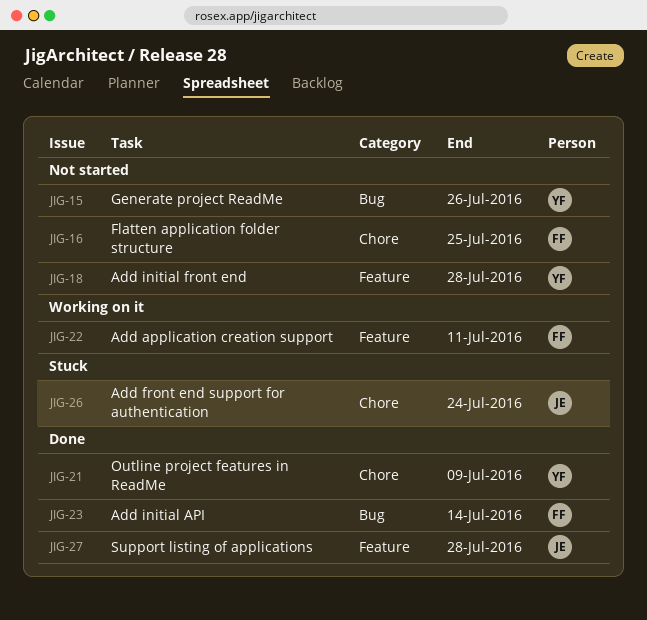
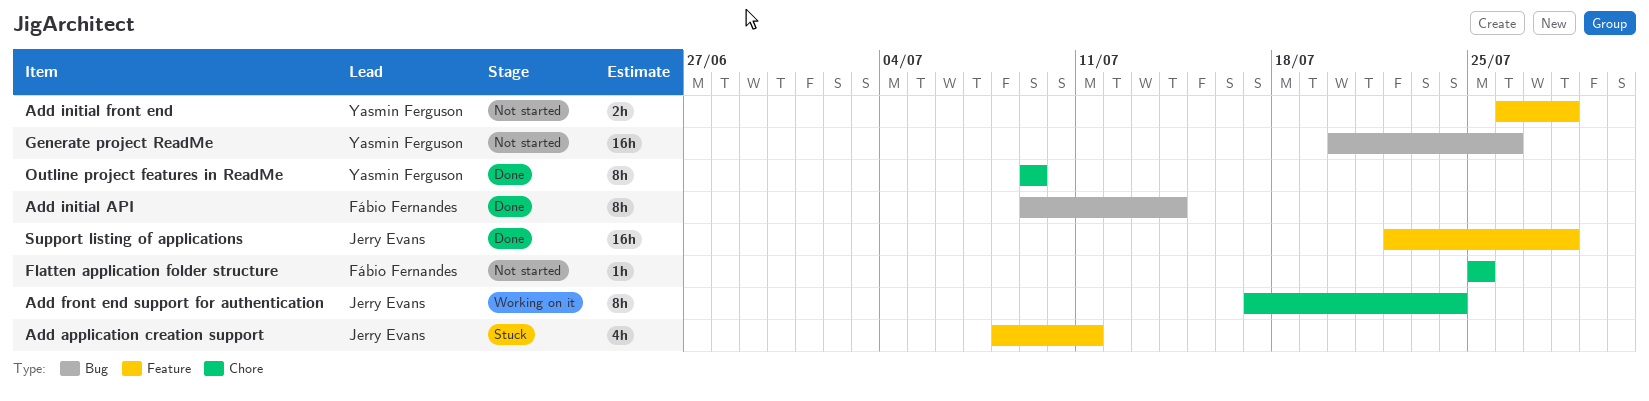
Add application creation support, status: Working on it -> Stuck
Add application creation support, owner: Fábio Fernandes -> Jerry Evans
Add front end support for authentication, status: Stuck -> Working on it

